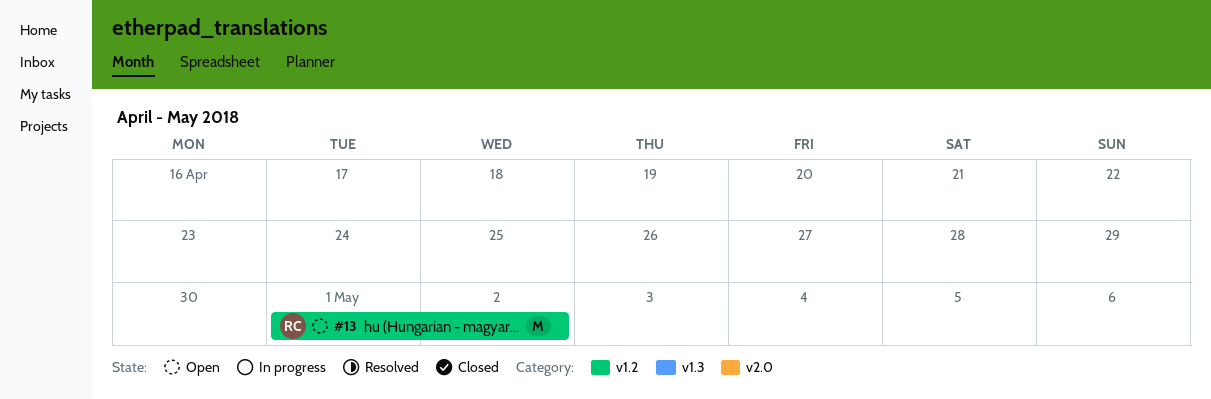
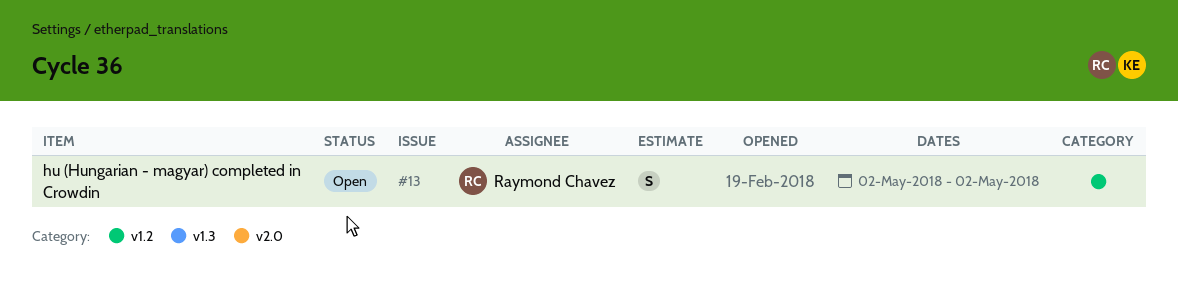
#13, estimate: M -> S
#13, start: May 1 -> May 2

